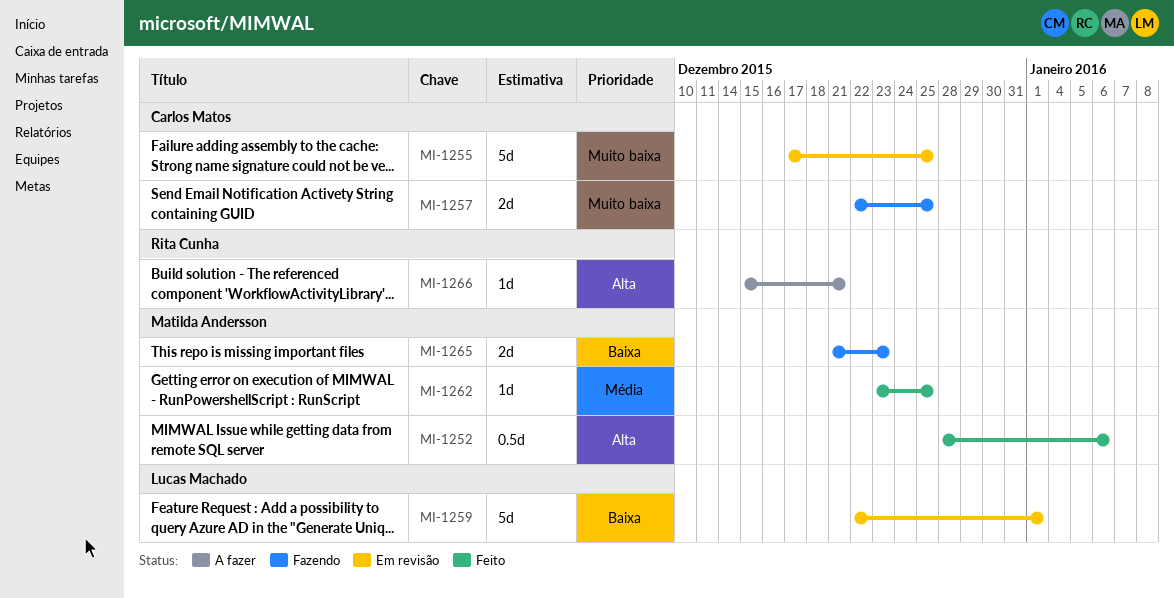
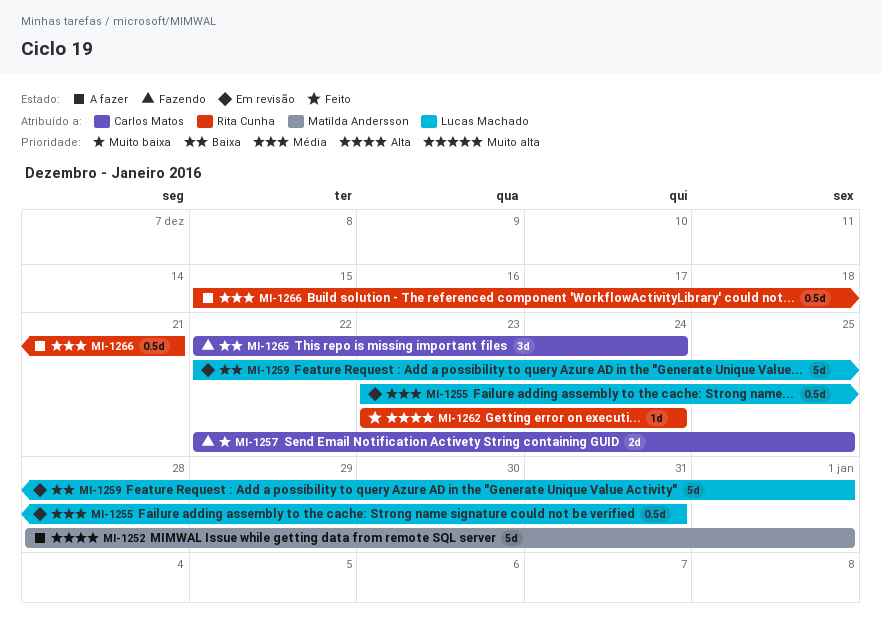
MI-1252, status: Feito -> A fazer
MI-1252, estimate: 0.5d -> 5d
MI-1252, due: Jan 6 -> Jan 1
MI-1255, owner: Carlos Matos -> Lucas Machado
MI-1255, priority: Muito baixa -> Média
MI-1255, estimate: 5d -> 0.5d
MI-1255, start: Dec 17 -> Dec 23
MI-1255, due: Dec 25 -> Dec 31
MI-1262, owner: Matilda Andersson -> Rita Cunha
MI-1262, priority: Média -> Alta
MI-1262, due: Dec 25 -> Dec 24
MI-1265, owner: Matilda Andersson -> Carlos Matos
MI-1265, estimate: 2d -> 3d
MI-1265, start: Dec 21 -> Dec 22
MI-1265, due: Dec 23 -> Dec 24
MI-1266, priority: Alta -> Média
MI-1266, estimate: 1d -> 0.5d

